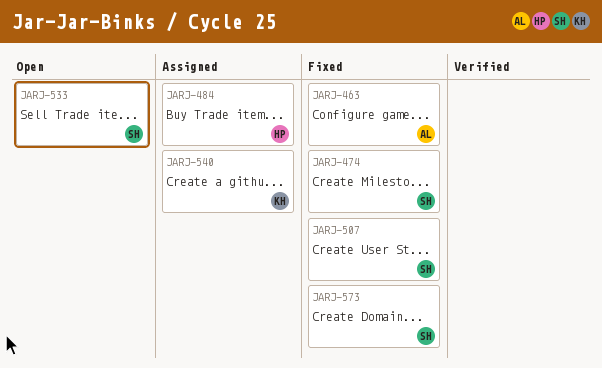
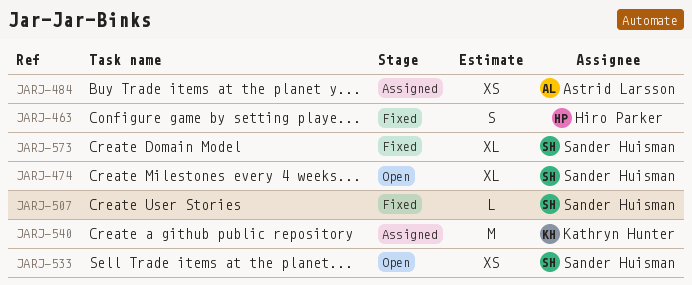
JARJ-463, owner: Astrid Larsson -> Hiro Parker
JARJ-474, status: Fixed -> Open
JARJ-484, owner: Hiro Parker -> Astrid Larsson

